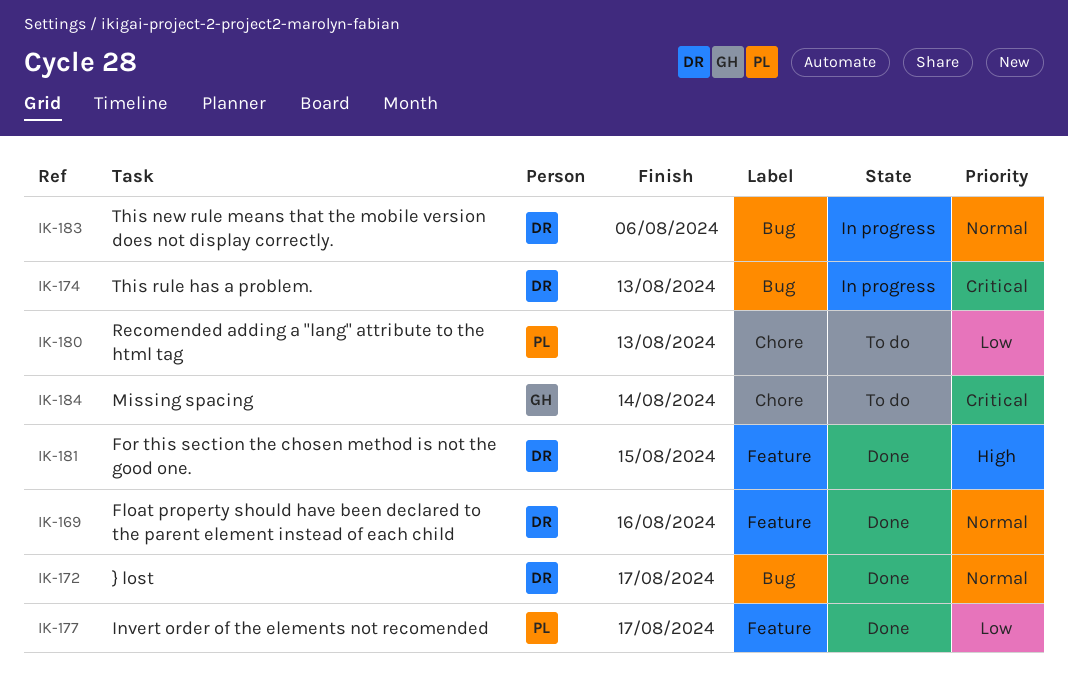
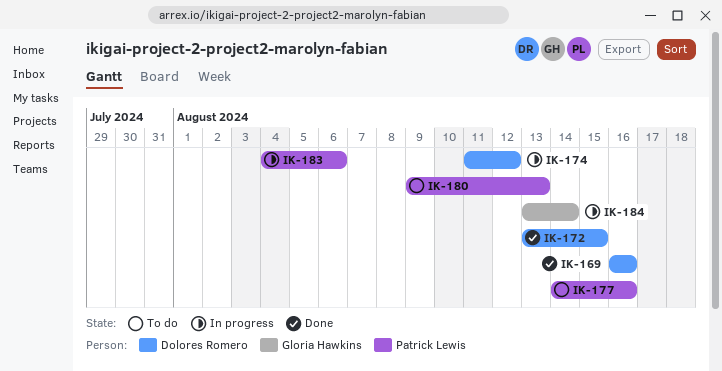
IK-172, due: Aug 17 -> Aug 15
IK-174, due: Aug 13 -> Aug 12
IK-177, status: Done -> To do
IK-177, due: Aug 17 -> Aug 16
IK-181: present -> none
IK-183, owner: Dolores Romero -> Patrick Lewis
IK-184, status: To do -> In progress

